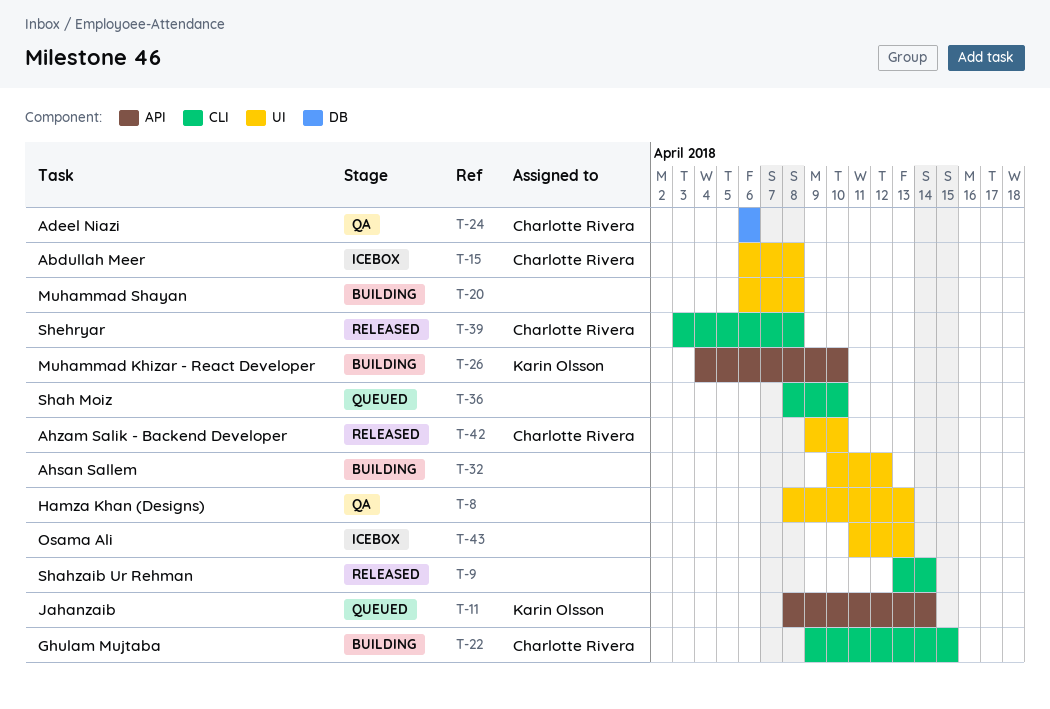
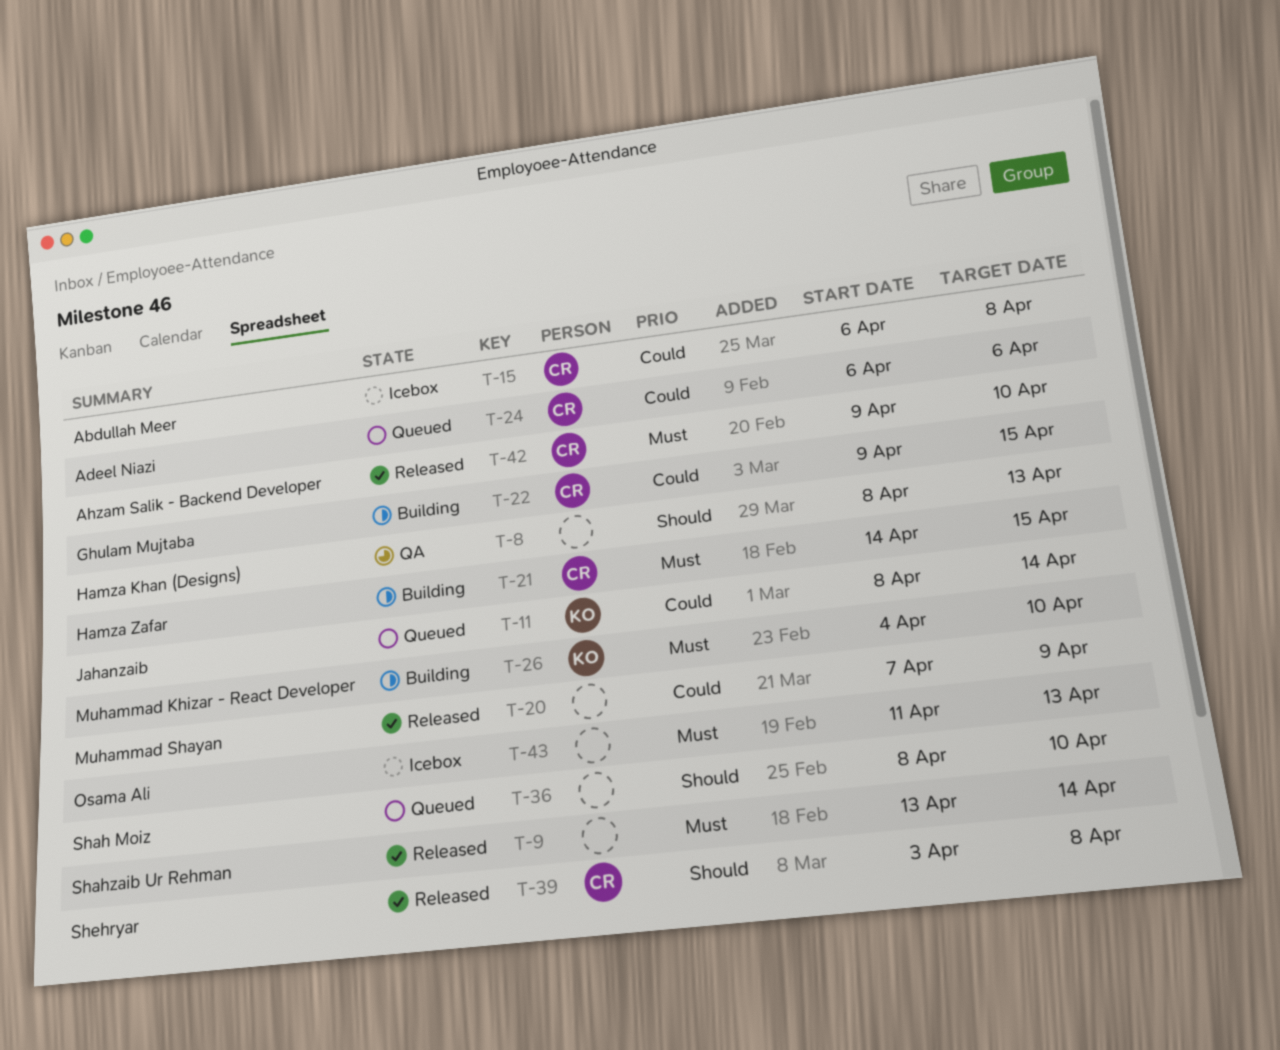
T-20, status: Building -> Released
T-20, start: Apr 6 -> Apr 7
T-20, due: Apr 8 -> Apr 9
T-21: none -> present
T-24, status: QA -> Queued
T-32: present -> none

